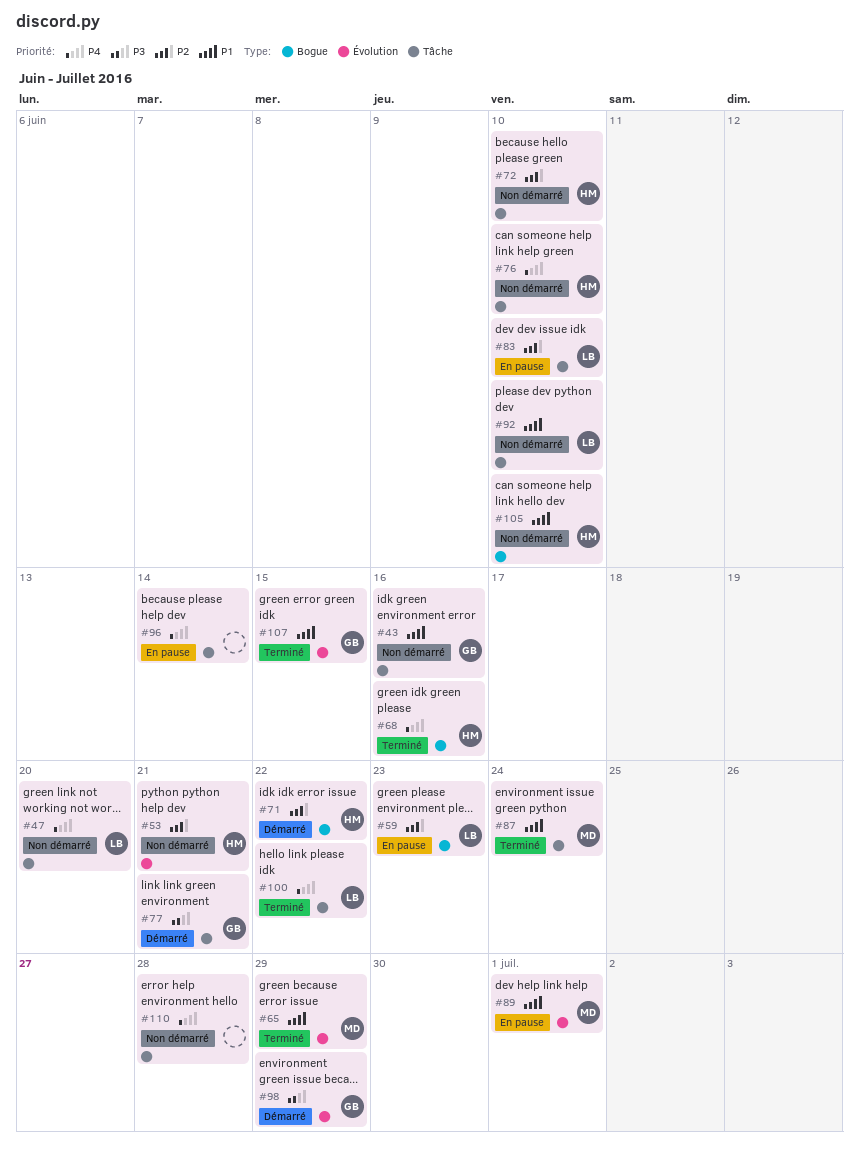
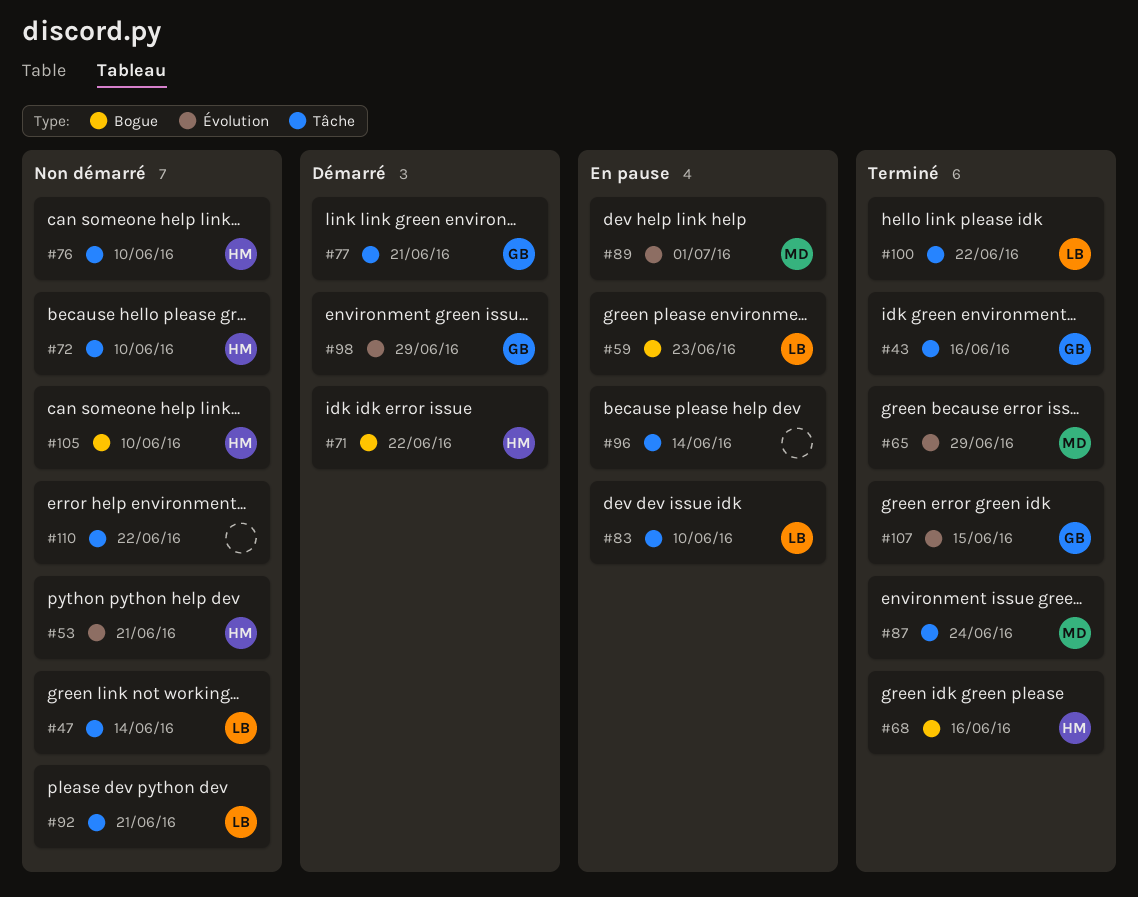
#43, status: Non démarré -> Terminé
#47, due: Jun 20 -> Jun 14
#92, due: Jun 10 -> Jun 21
#110, due: Jun 28 -> Jun 22

